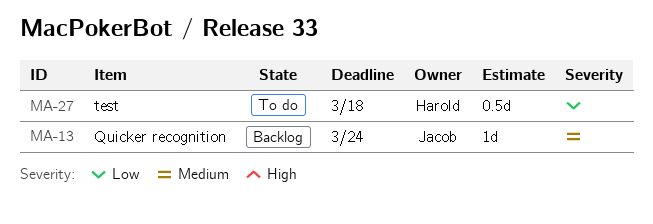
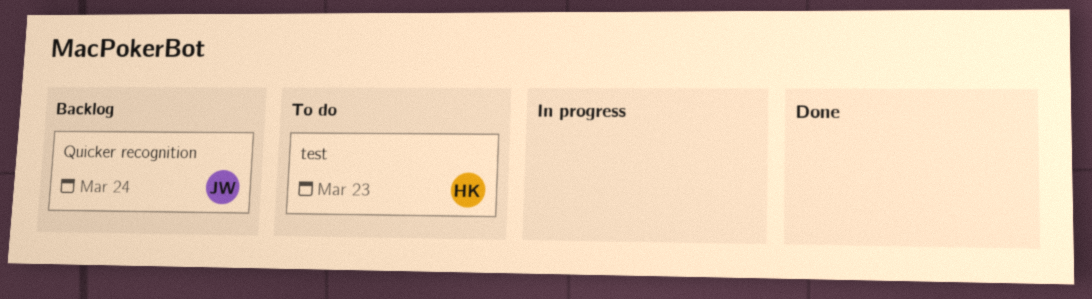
test, due: Mar 18 -> Mar 23

